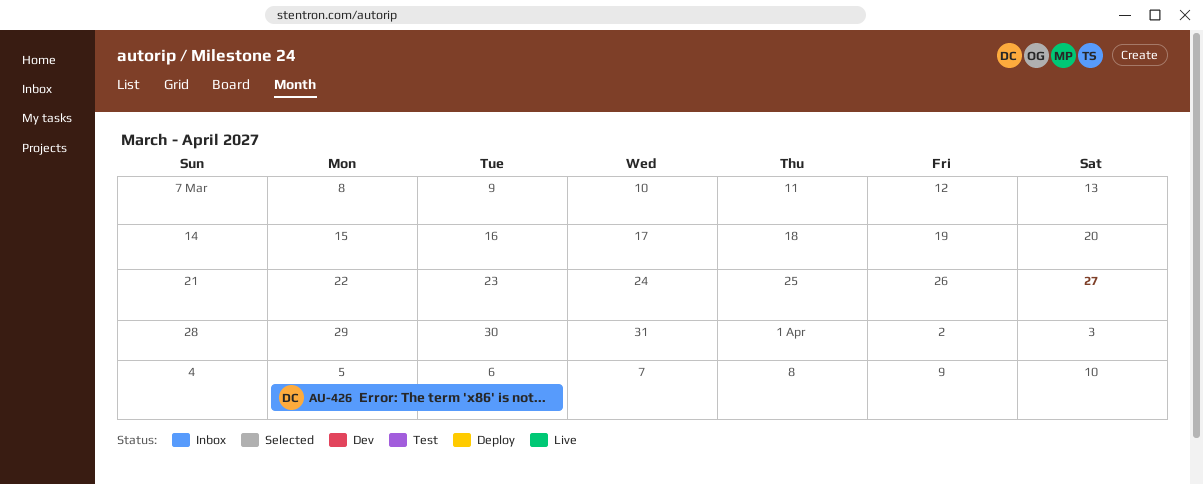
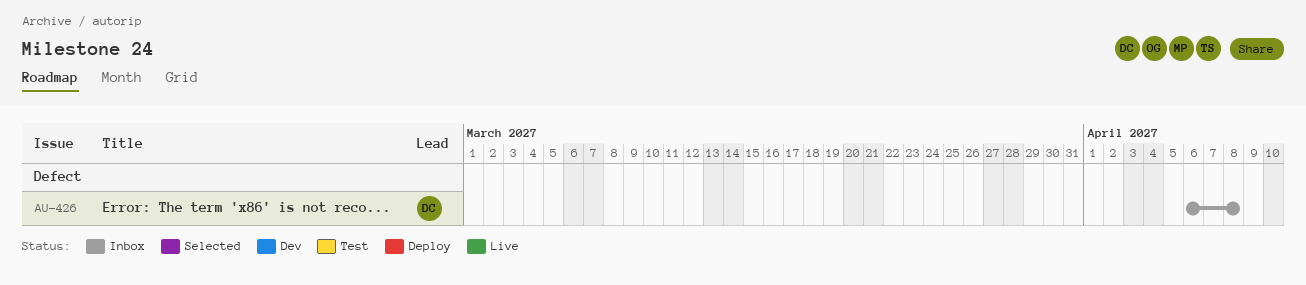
AU-426, start: Apr 5 -> Apr 6
AU-426, due: Apr 6 -> Apr 8

